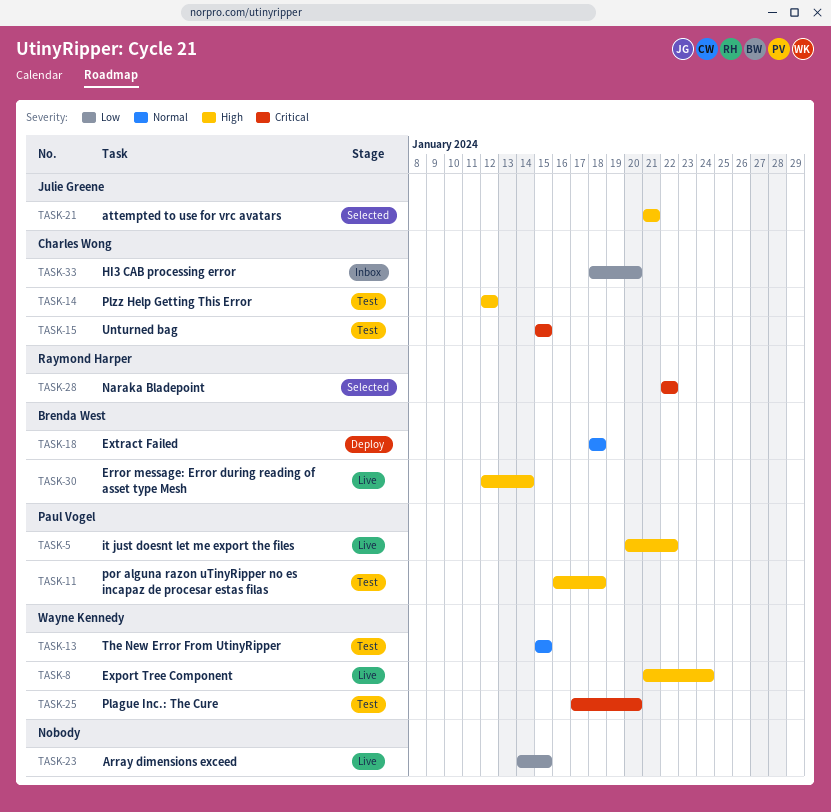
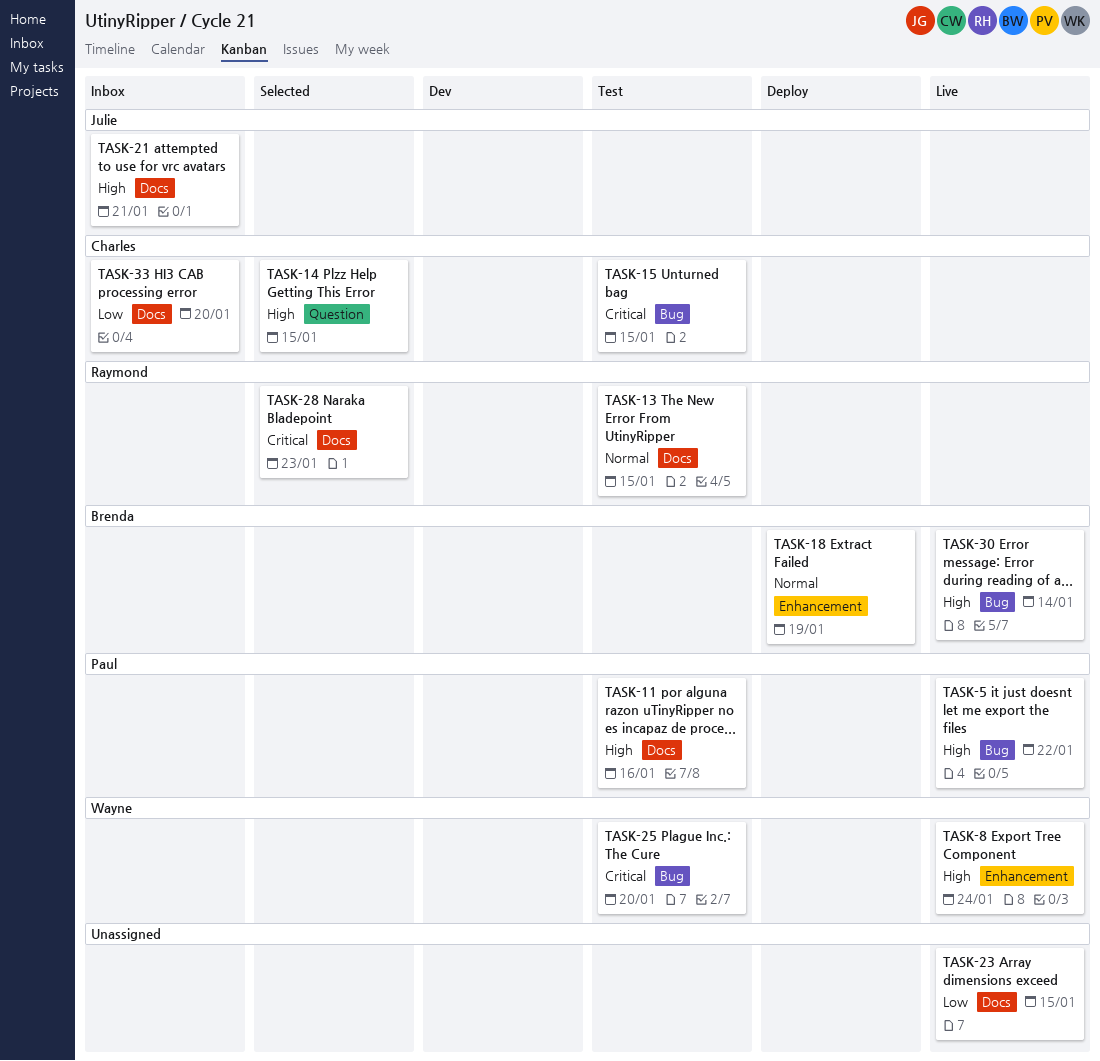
TASK-11, due: Jan 18 -> Jan 16
TASK-13, owner: Wayne Kennedy -> Raymond Harper
TASK-14, status: Test -> Selected
TASK-14, due: Jan 12 -> Jan 15
TASK-18, due: Jan 18 -> Jan 19
TASK-21, status: Selected -> Inbox
TASK-28, due: Jan 22 -> Jan 23

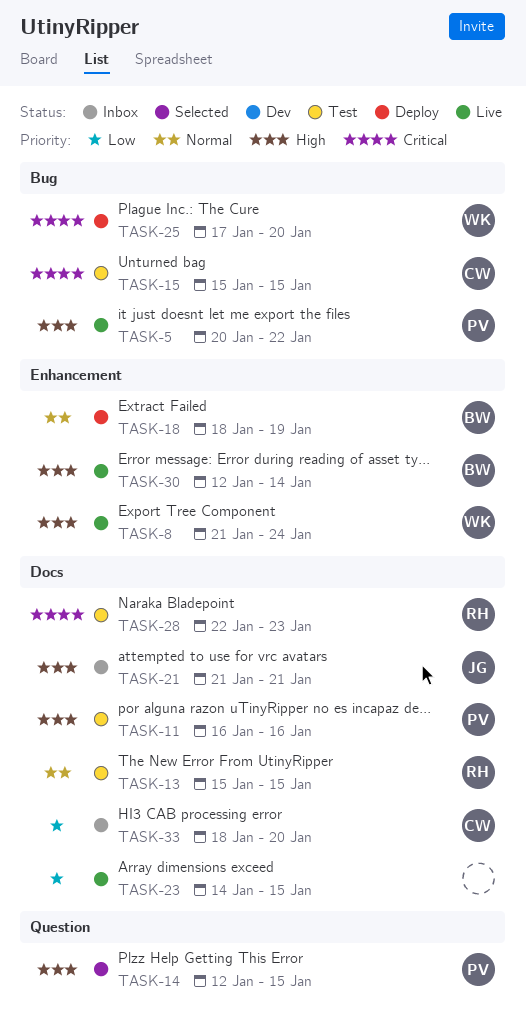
TASK-14, owner: Charles -> Paul
TASK-25, status: Test -> Deploy
TASK-28, status: Selected -> Test
TASK-30, label: Bug -> Enhancement

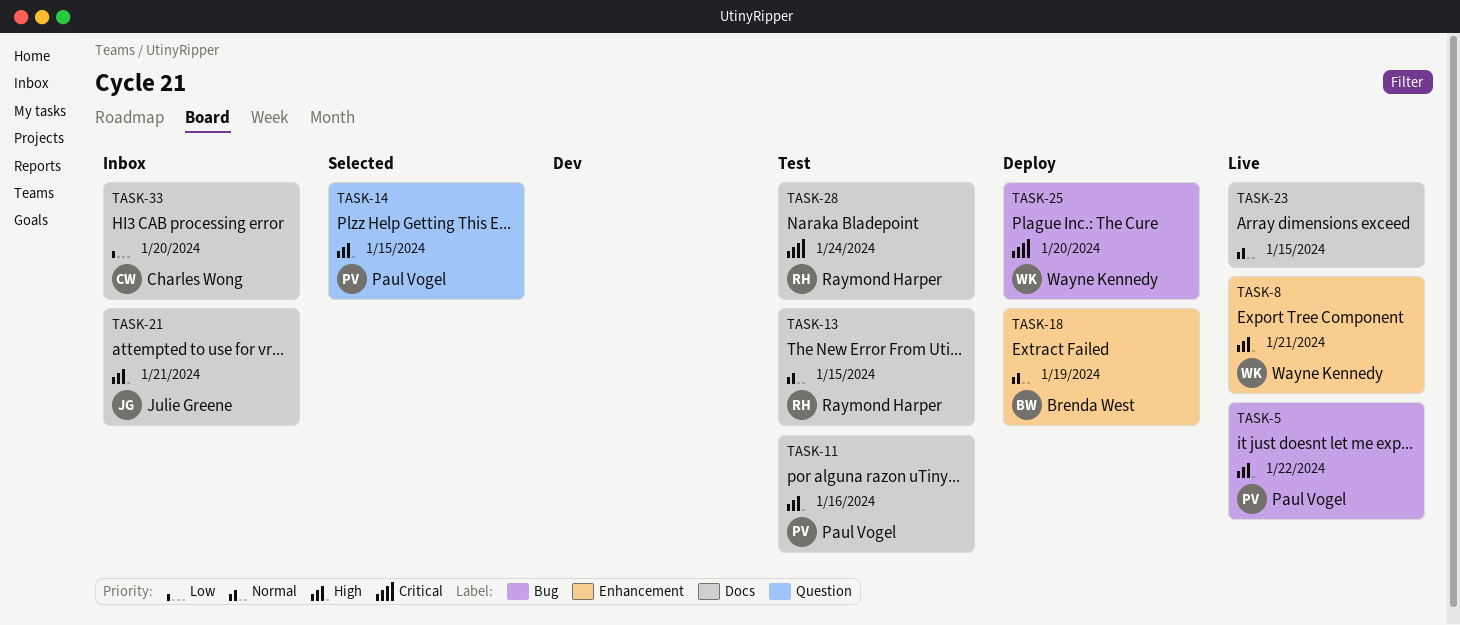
TASK-8, due: Jan 24 -> Jan 21
TASK-15: present -> none
TASK-23, priority: Low -> Normal
TASK-28, due: Jan 23 -> Jan 24
TASK-30: present -> none

